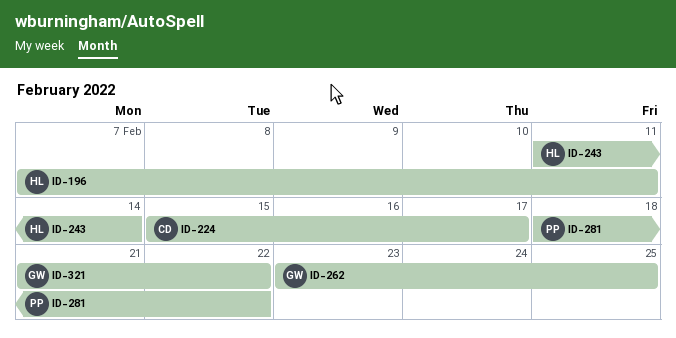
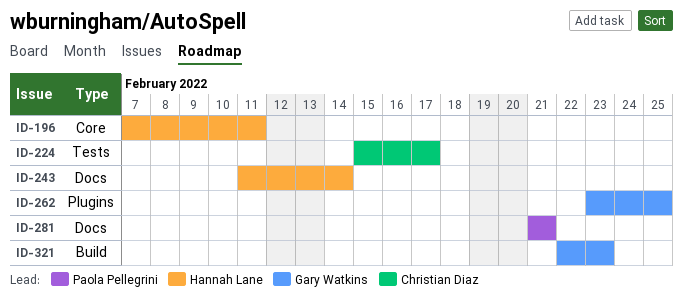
ID-281, start: Feb 18 -> Feb 21
ID-281, due: Feb 22 -> Feb 21
ID-321, start: Feb 21 -> Feb 22
ID-321, due: Feb 22 -> Feb 23

